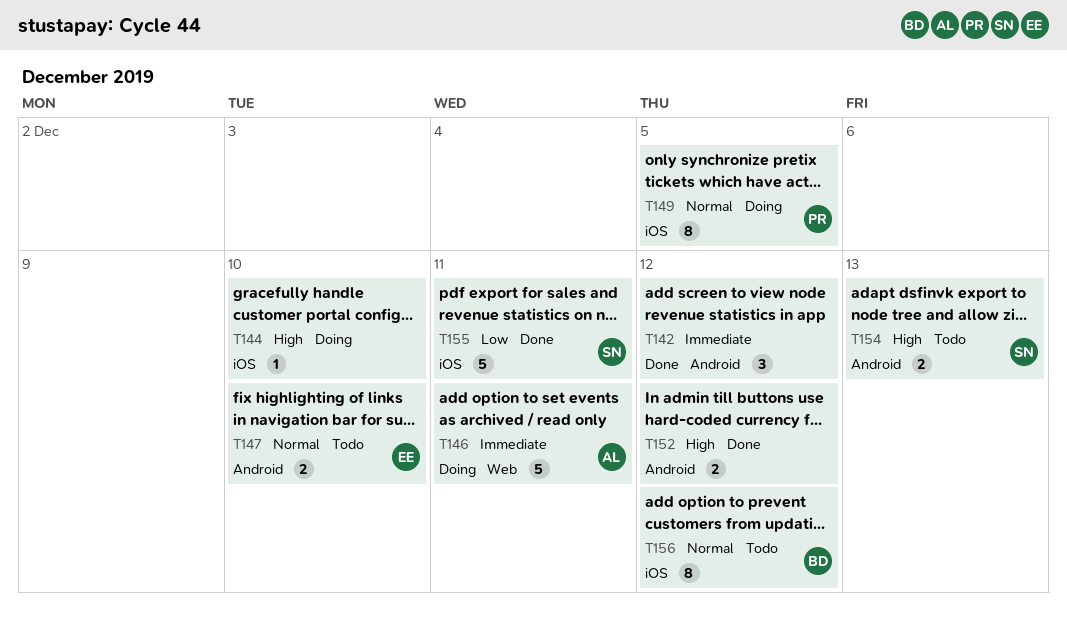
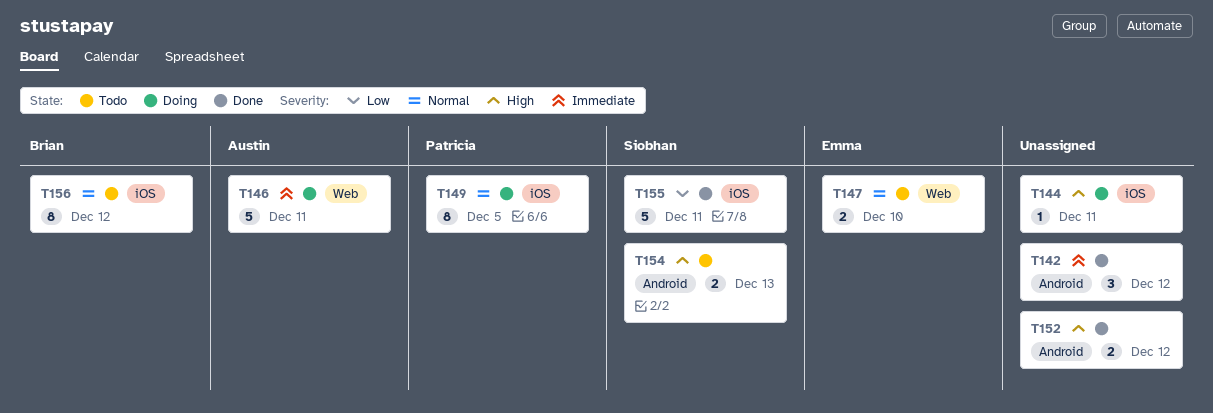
T144, due: Dec 10 -> Dec 11
T147, label: Android -> Web

